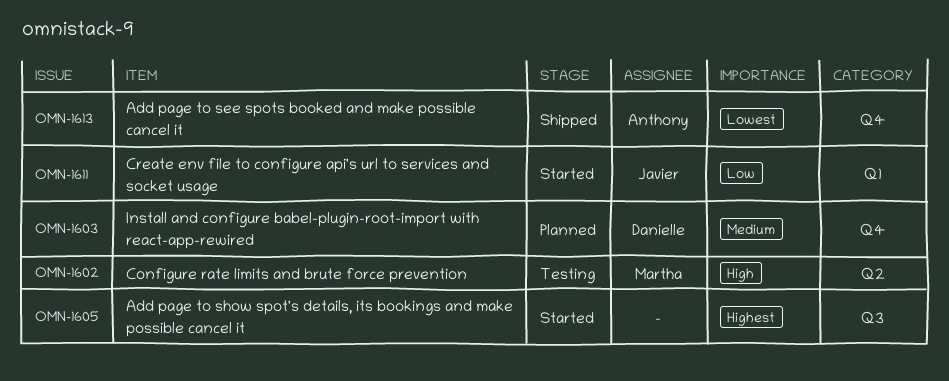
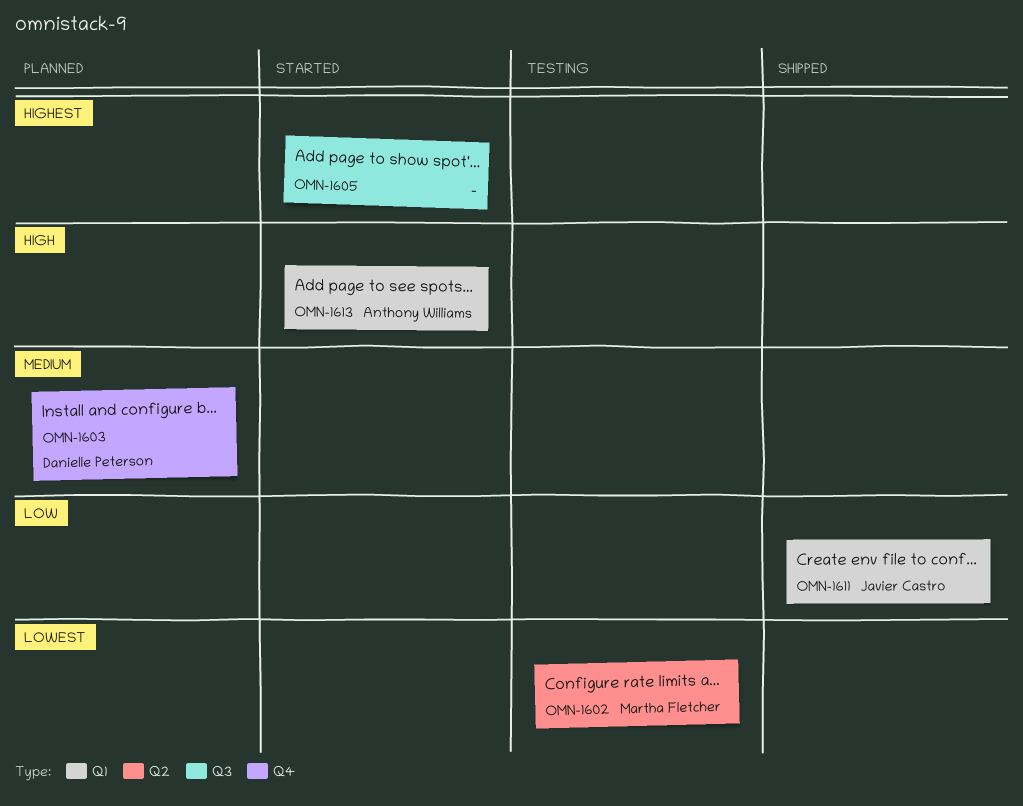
OMN-1602, priority: High -> Lowest
OMN-1611, status: Started -> Shipped
OMN-1613, status: Shipped -> Started
OMN-1613, priority: Lowest -> High
OMN-1613, label: Q4 -> Q1

